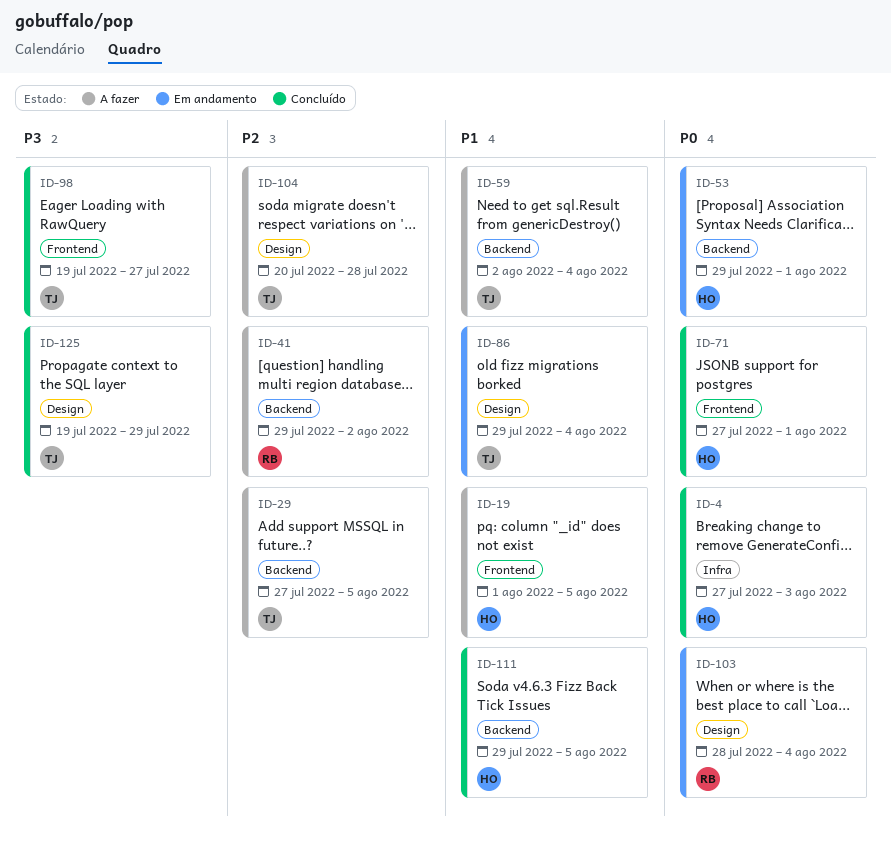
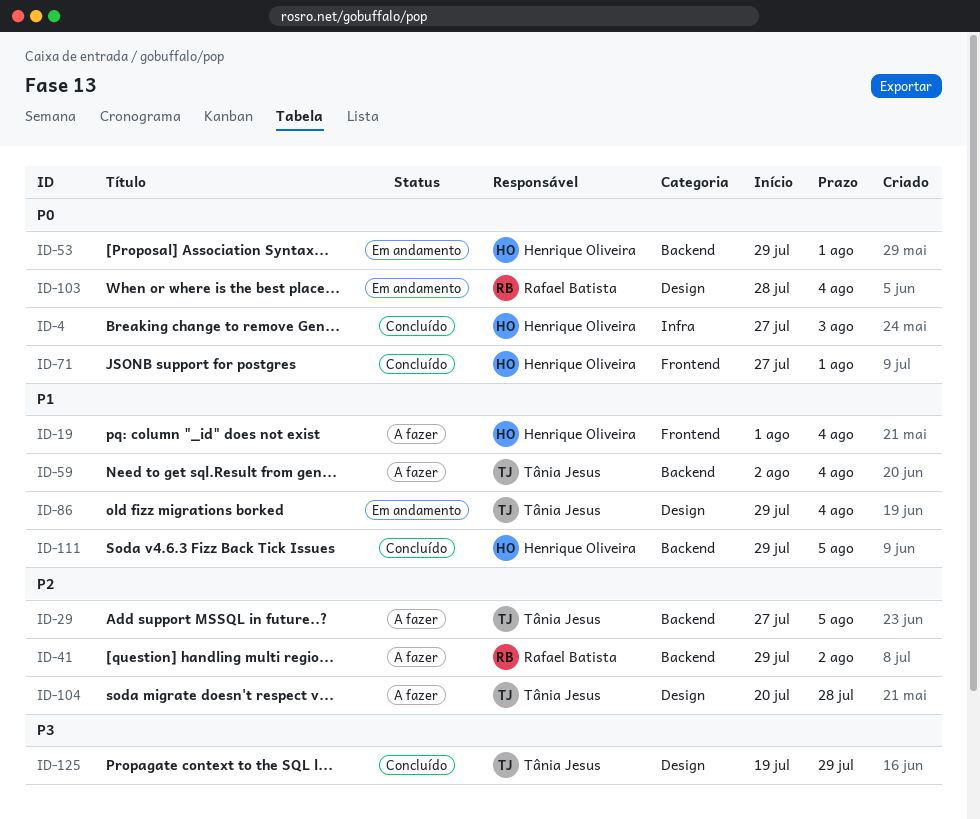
ID-19, due: Aug 5 -> Aug 4
ID-98: present -> none

